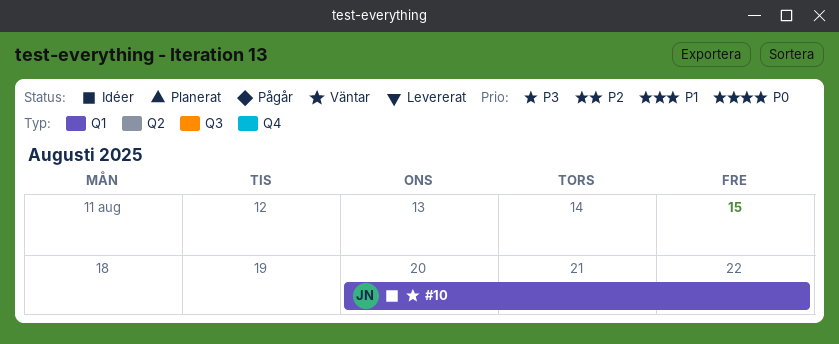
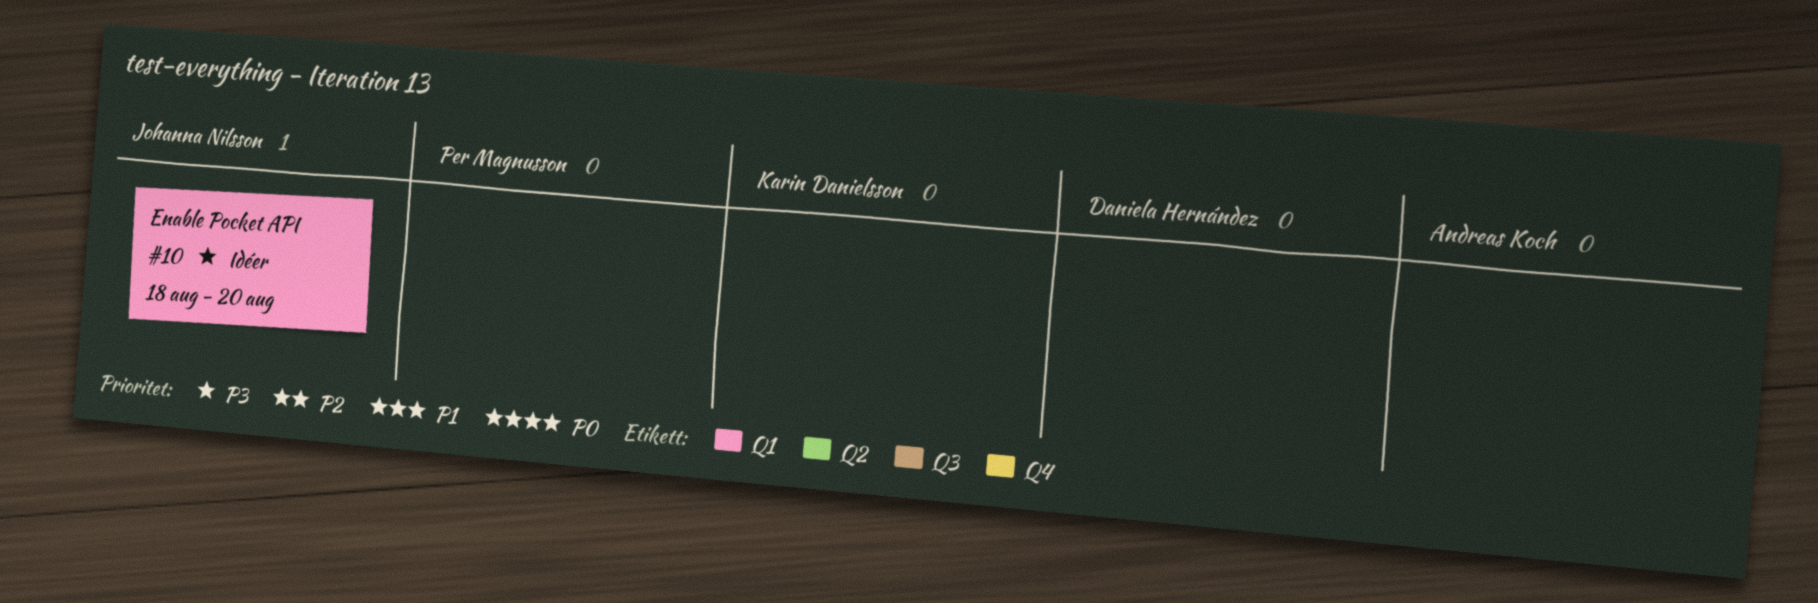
#10, start: Aug 20 -> Aug 18
#10, due: Aug 22 -> Aug 20

